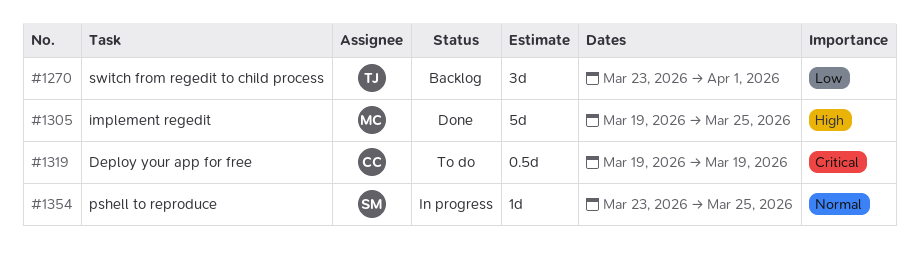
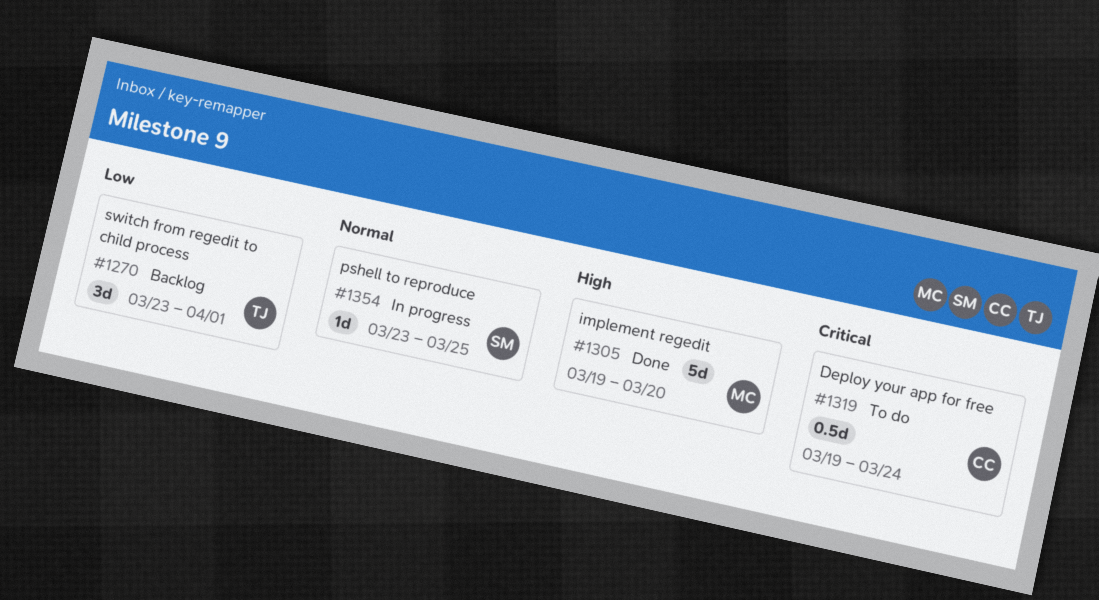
#1305, due: Mar 25 -> Mar 20
#1319, due: Mar 19 -> Mar 24

